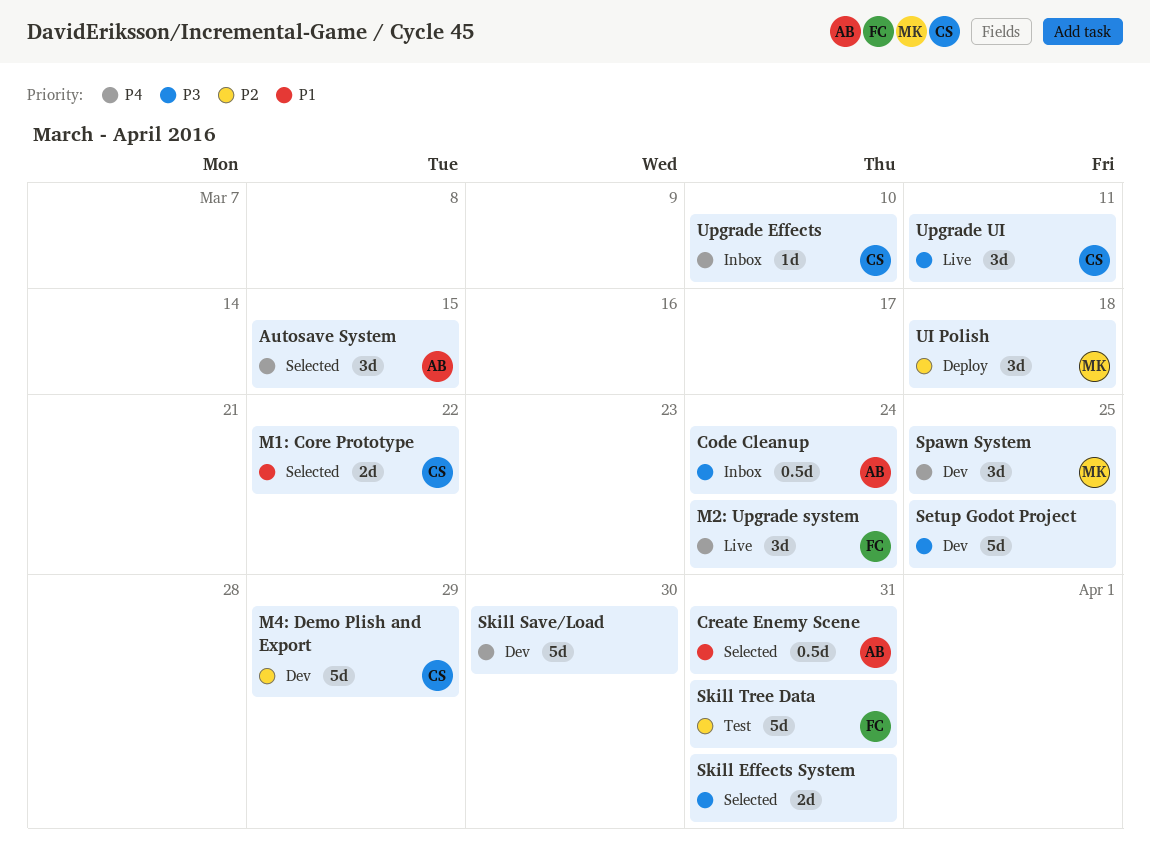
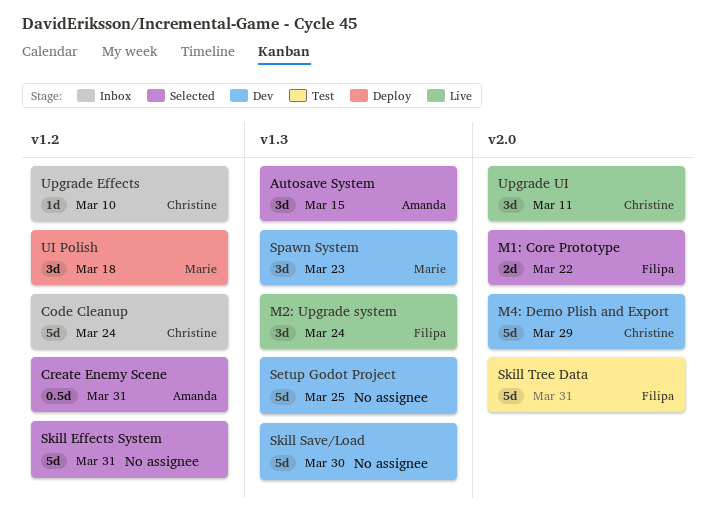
Code Cleanup, owner: Amanda -> Christine
Code Cleanup, estimate: 0.5d -> 5d
M1: Core Prototype, owner: Christine -> Filipa
Skill Effects System, estimate: 2d -> 5d
Spawn System, due: Mar 25 -> Mar 23

